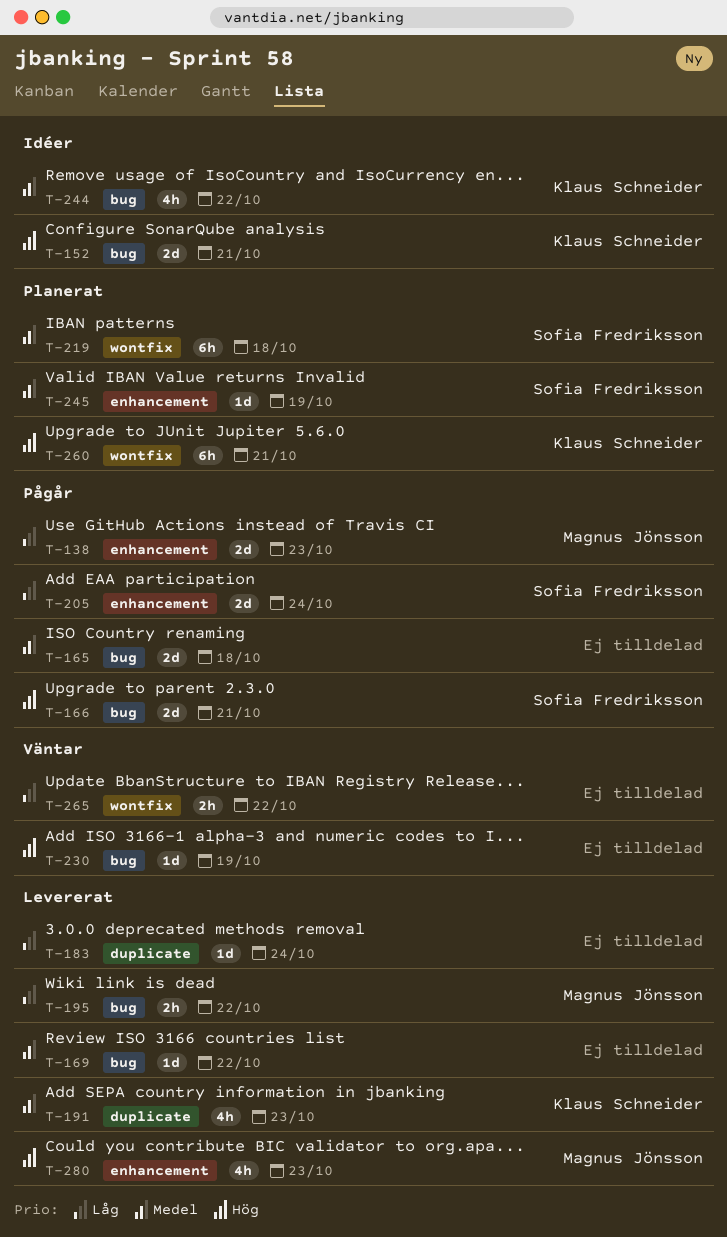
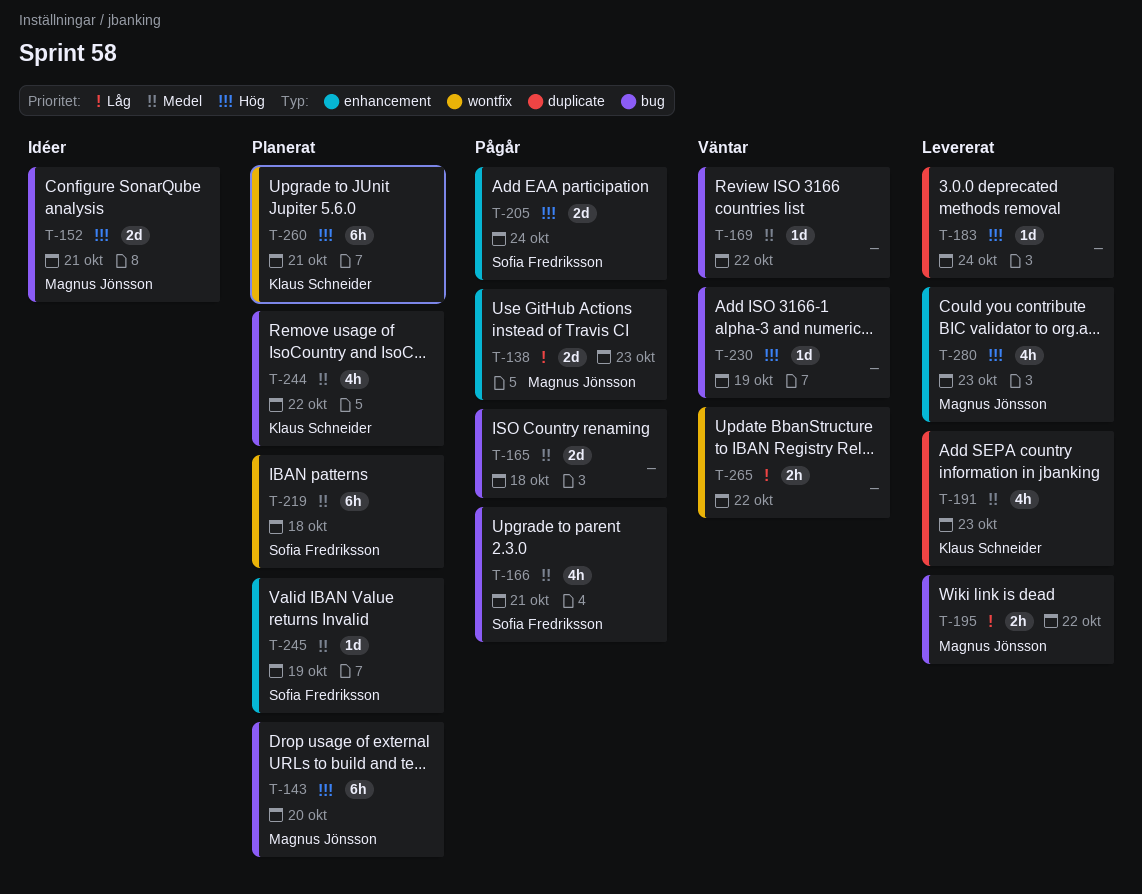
T-143: none -> present
T-152, owner: Klaus Schneider -> Magnus Jönsson
T-166, priority: Hög -> Medel
T-166, estimate: 2d -> 4h
T-169, status: Levererat -> Väntar
T-183, priority: Låg -> Hög
T-205, priority: Låg -> Hög
T-244, status: Idéer -> Planerat

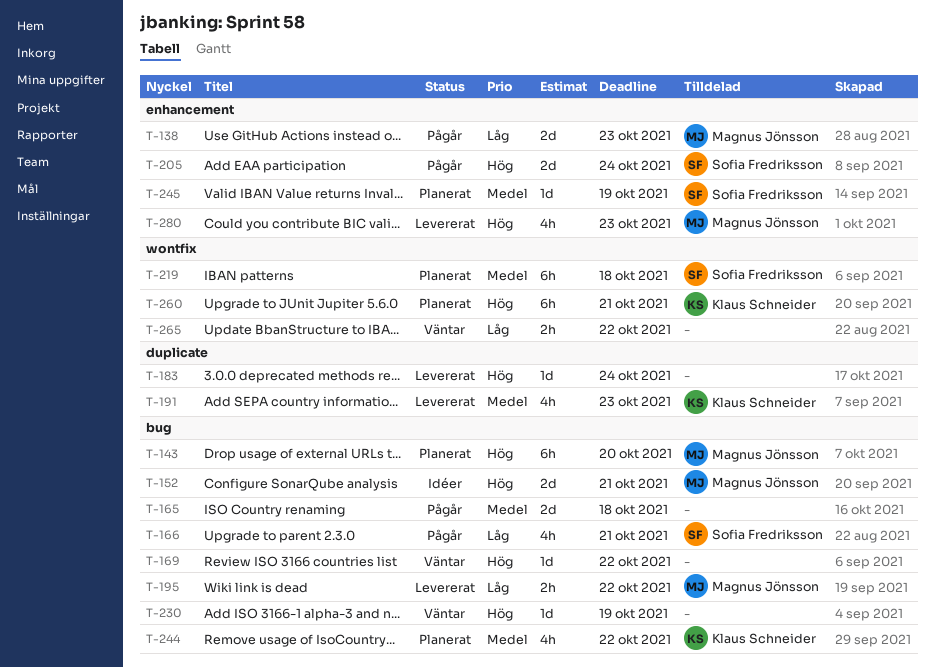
T-166, priority: Medel -> Låg
T-169, priority: Medel -> Hög

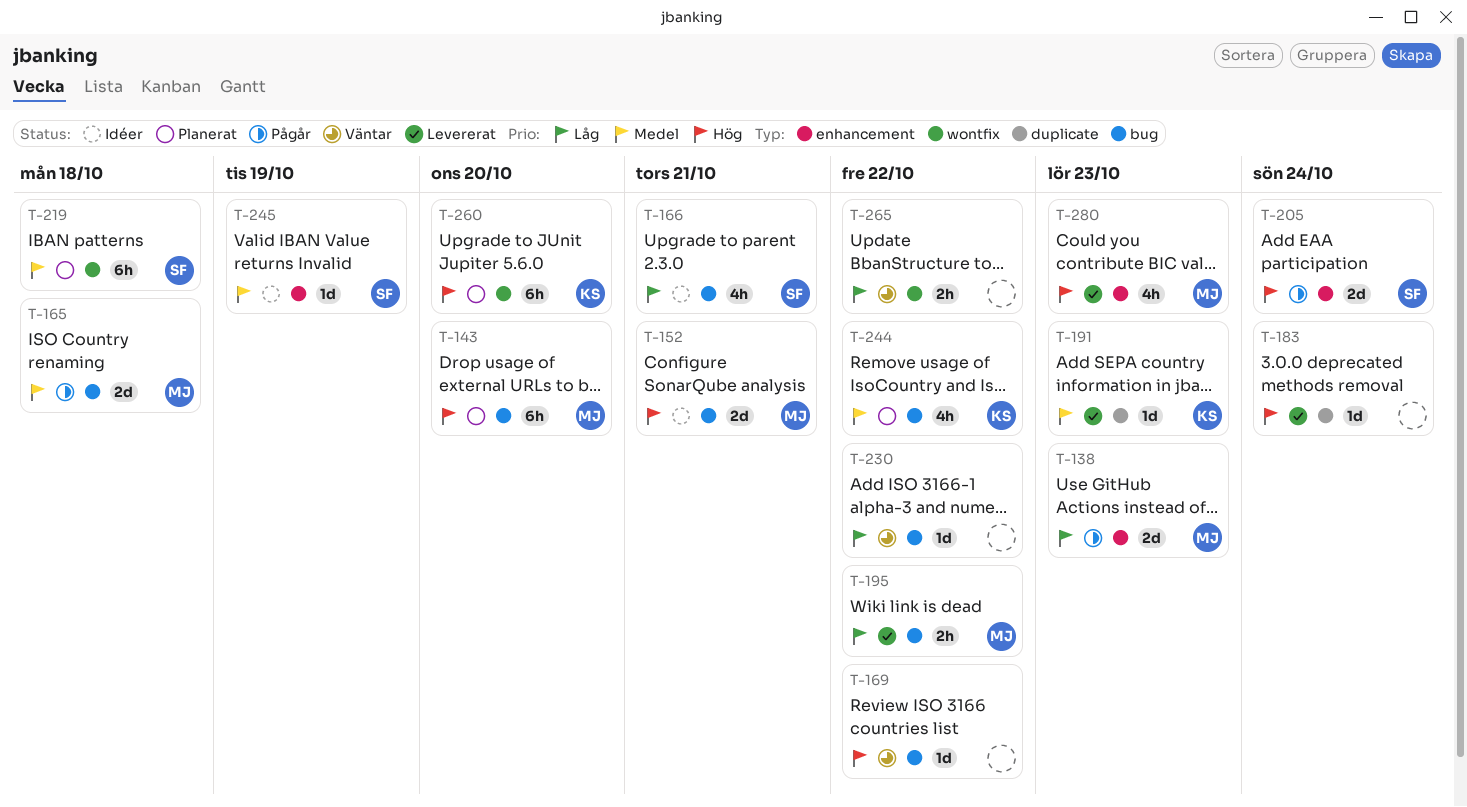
T-165, owner: none -> Magnus Jönsson
T-166, status: Pågår -> Idéer
T-191, estimate: 4h -> 1d
T-230, priority: Hög -> Låg
T-230, due: Oct 19 -> Oct 22
T-245, status: Planerat -> Idéer
T-260, due: Oct 21 -> Oct 20

